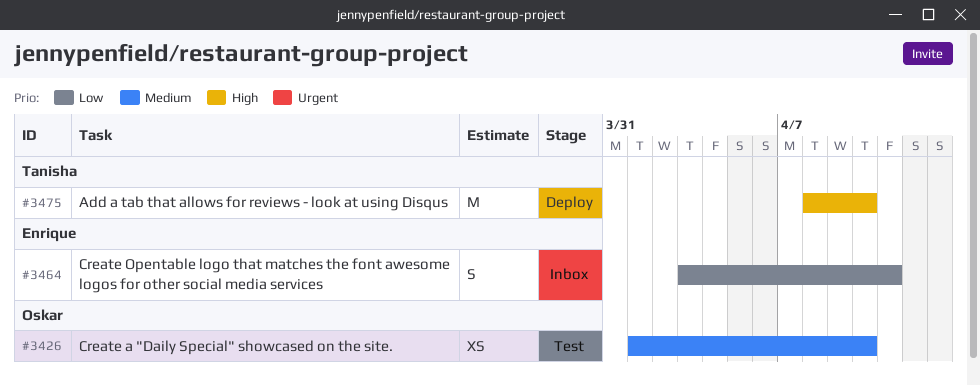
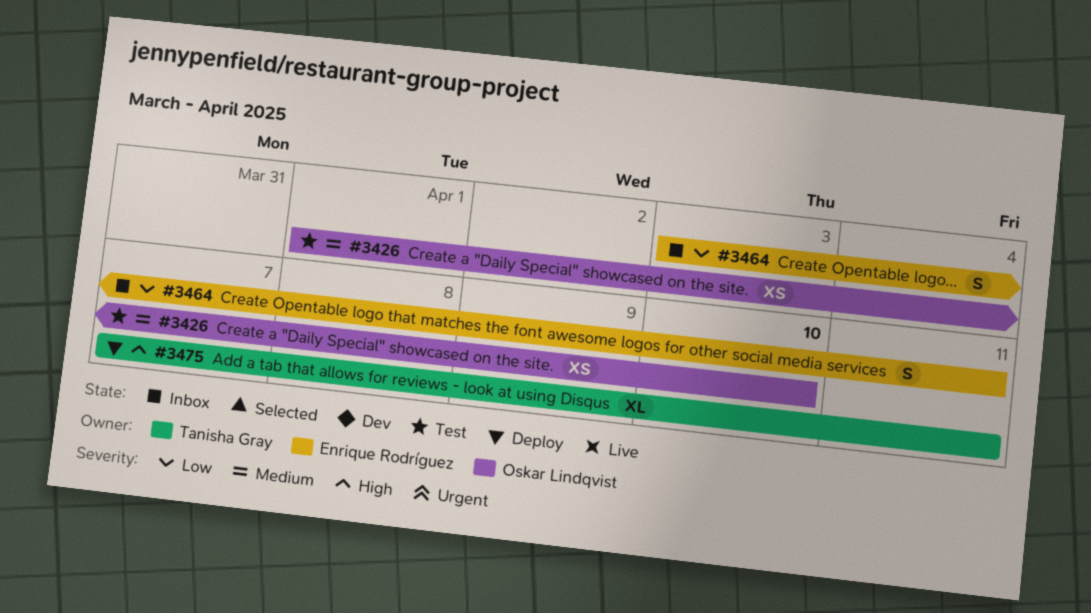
#3475, estimate: M -> XL
#3475, start: Apr 8 -> Apr 7
#3475, due: Apr 10 -> Apr 11

